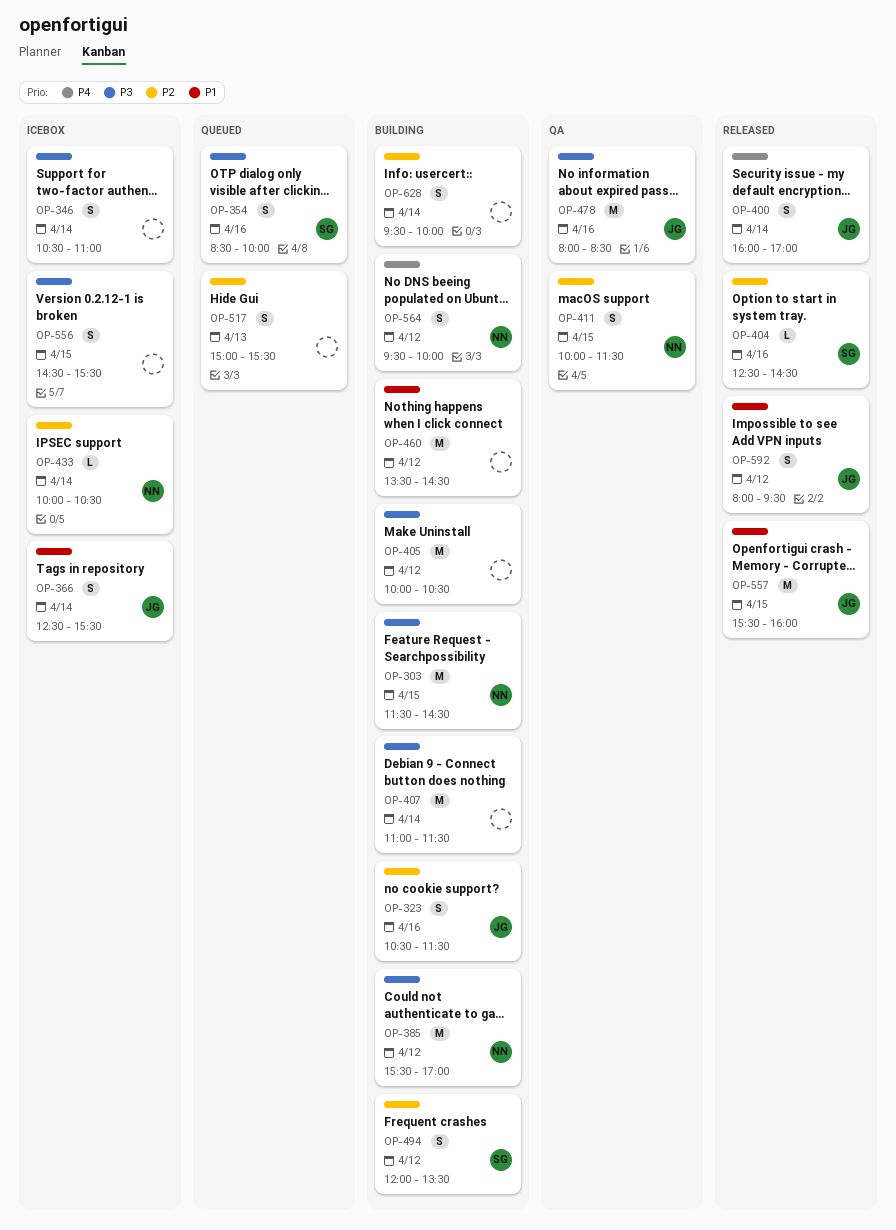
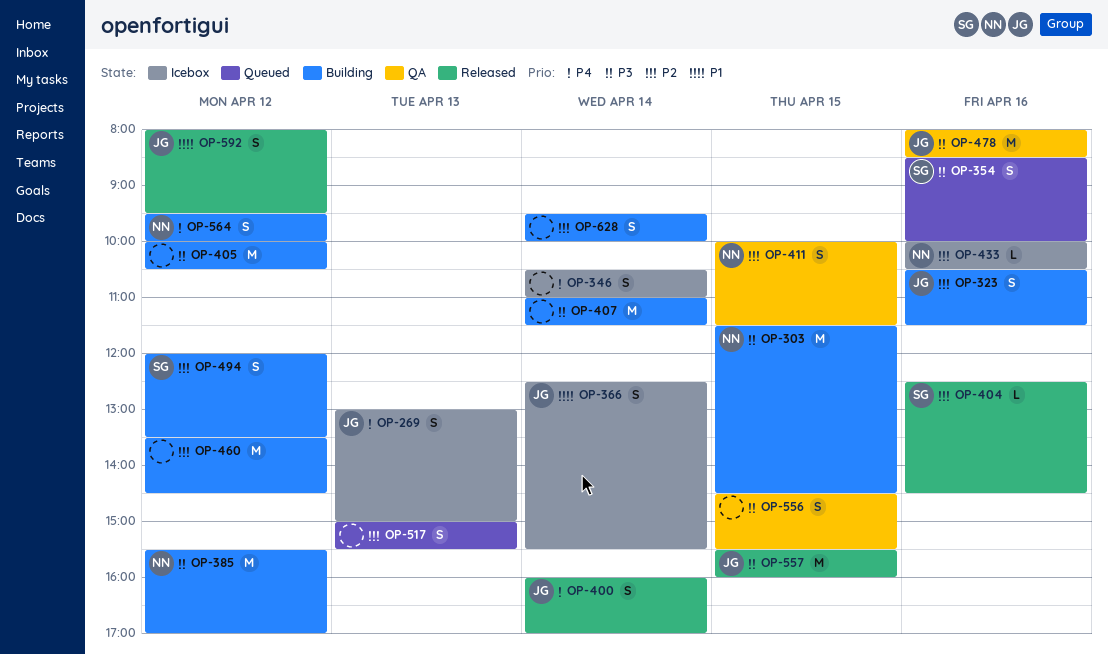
OP-269: none -> present
OP-346, priority: P3 -> P4
OP-433, day: Apr 14 -> Apr 16
OP-460, priority: P1 -> P2
OP-556, status: Icebox -> QA
OP-557, priority: P1 -> P3

